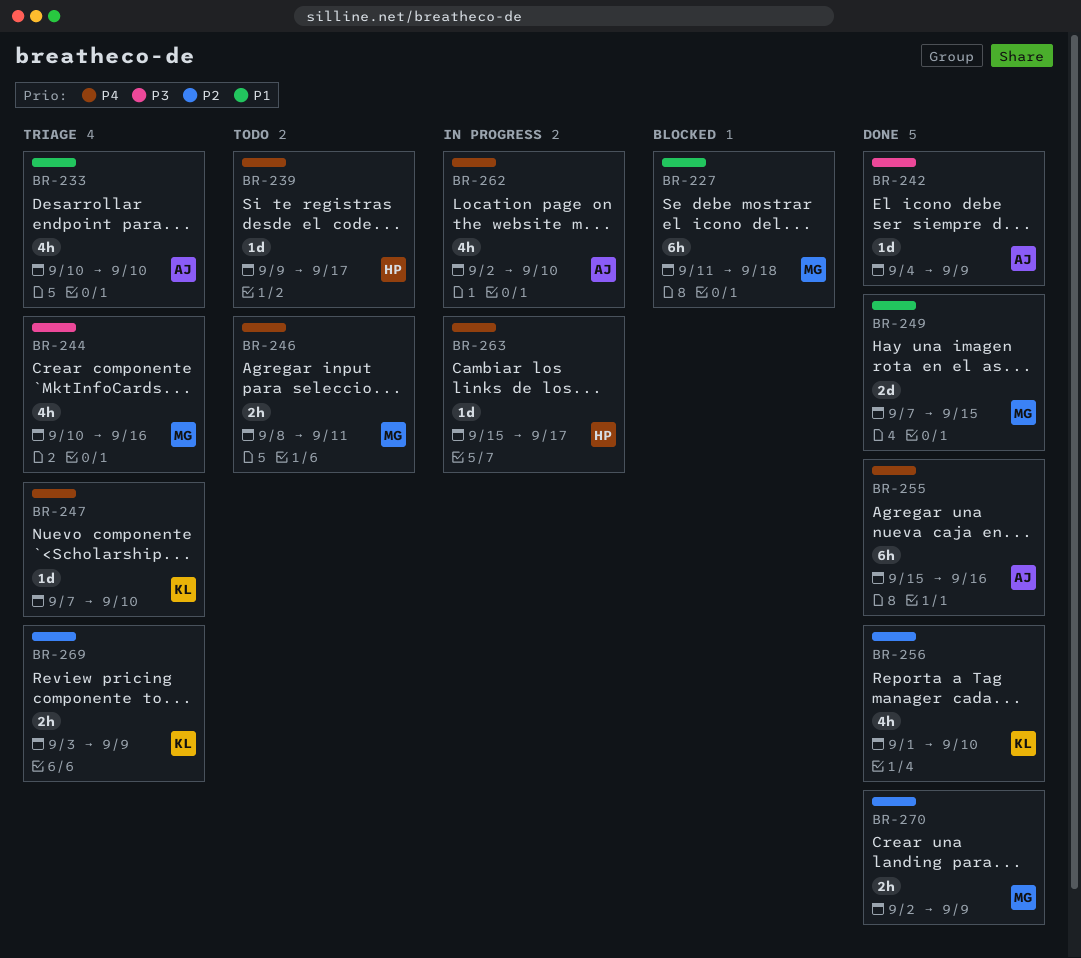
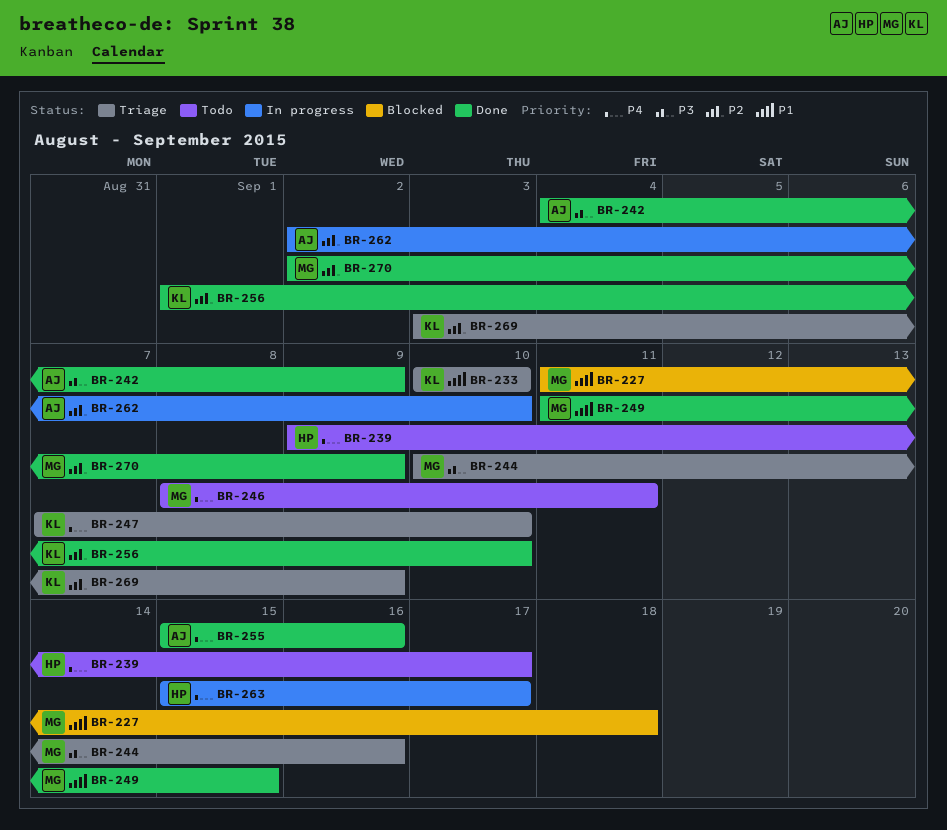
BR-233, owner: AJ -> KL
BR-249, start: Sep 7 -> Sep 11
BR-262, priority: P4 -> P2

